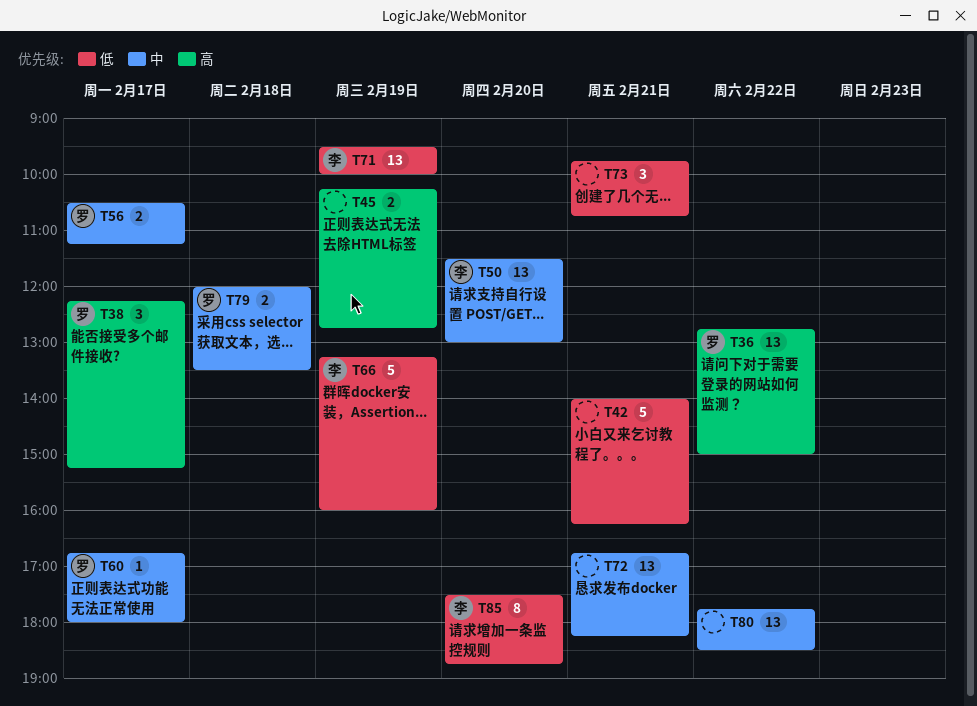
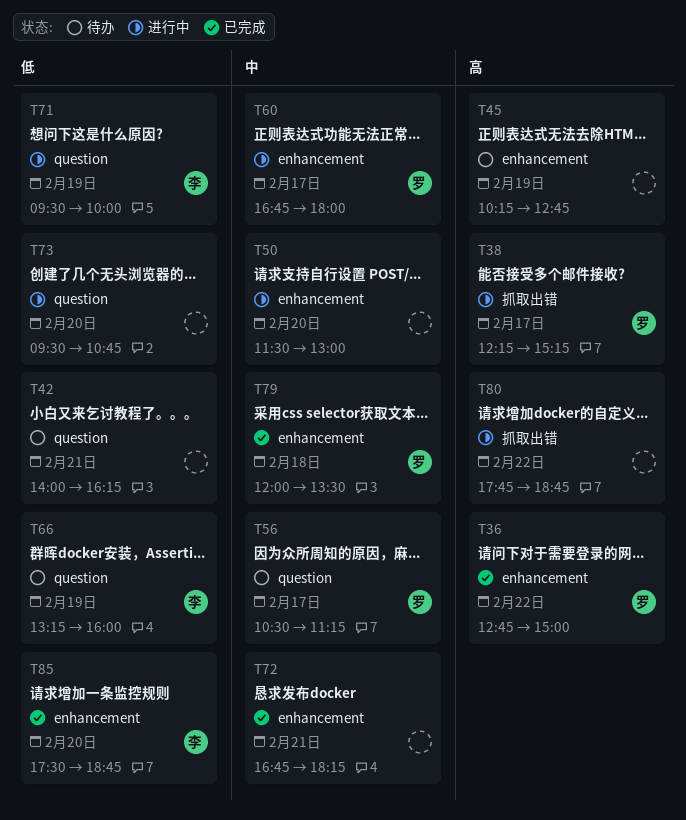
T50, owner: 李 -> none
T73, day: Feb 21 -> Feb 20
T73, begins: 09:45 -> 09:30
T80, priority: 中 -> 高
T80, ends: 18:30 -> 18:45

